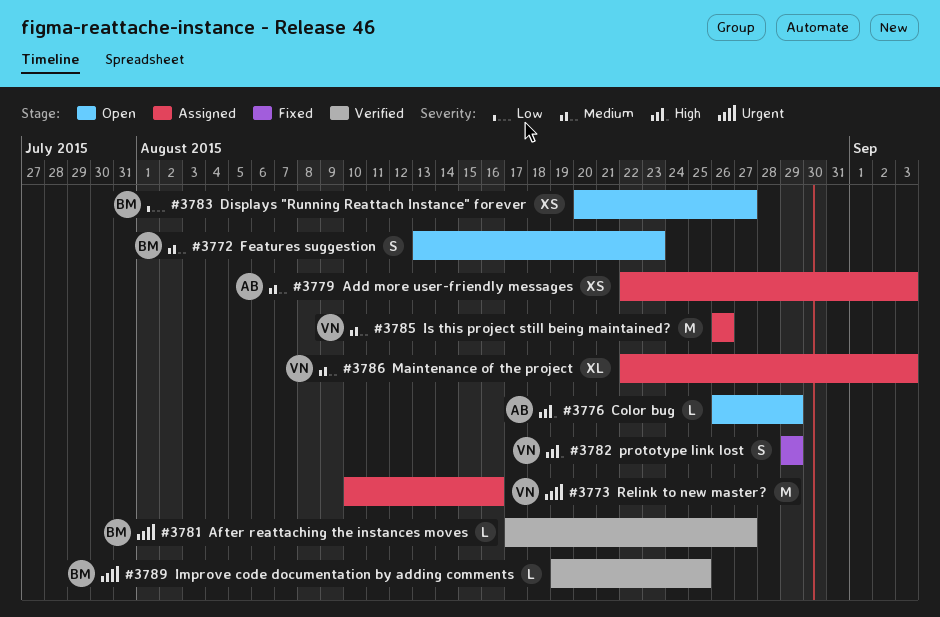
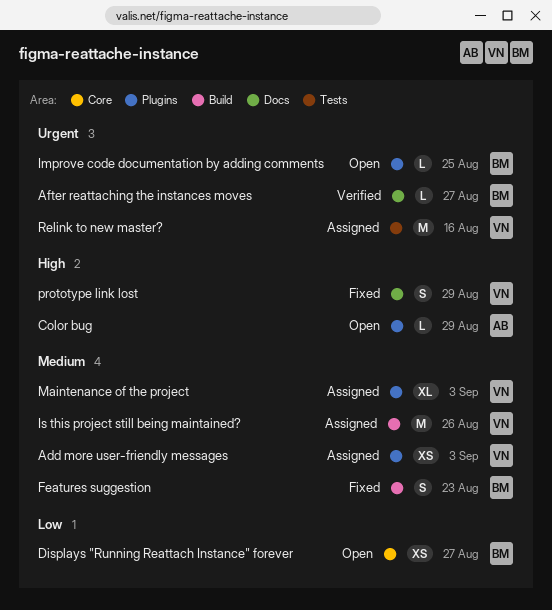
Add more user-friendly messages, owner: AB -> VN
Features suggestion, status: Open -> Fixed
Improve code documentation by adding comments, status: Verified -> Open

